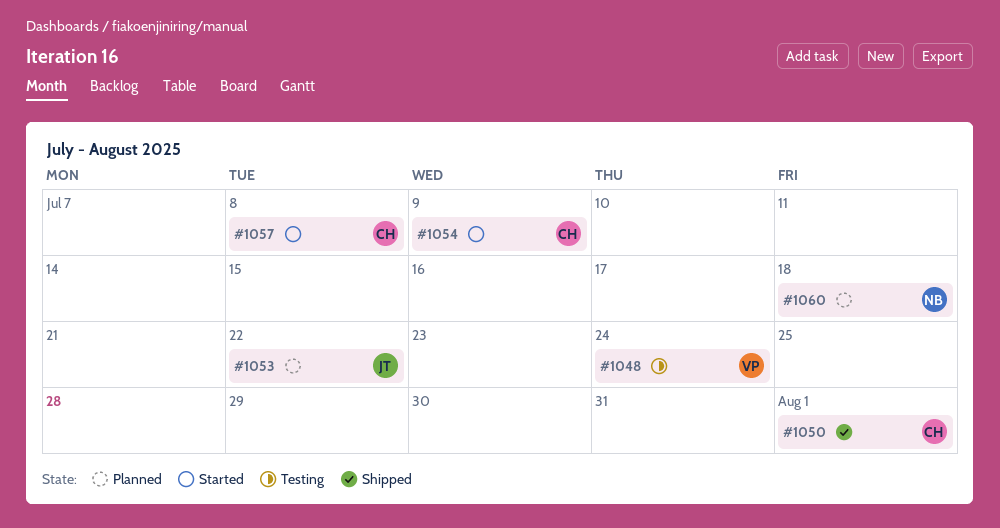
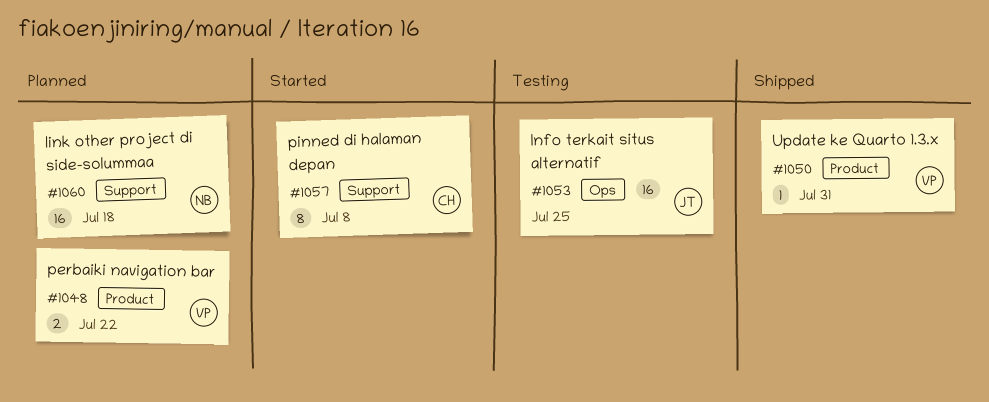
#1048, status: Testing -> Planned
#1048, due: Jul 24 -> Jul 22
#1050, owner: CH -> VP
#1050, due: Aug 1 -> Jul 31
#1053, status: Planned -> Testing
#1053, due: Jul 22 -> Jul 25
#1054: present -> none

